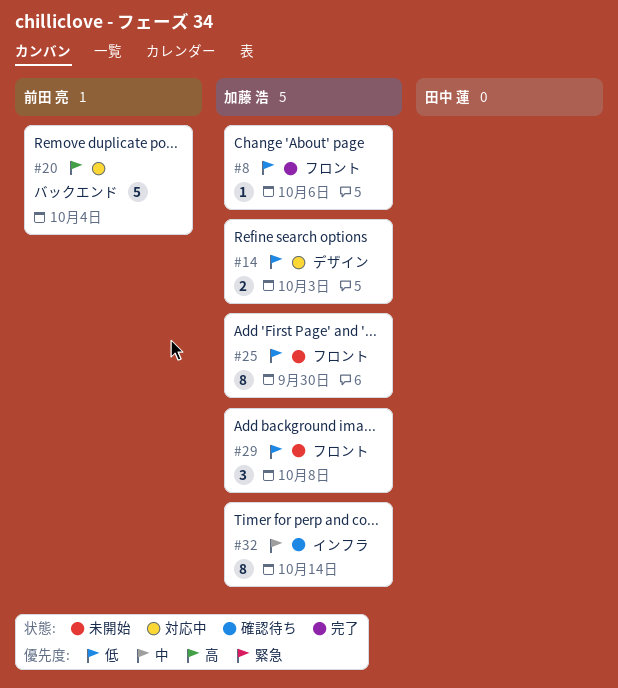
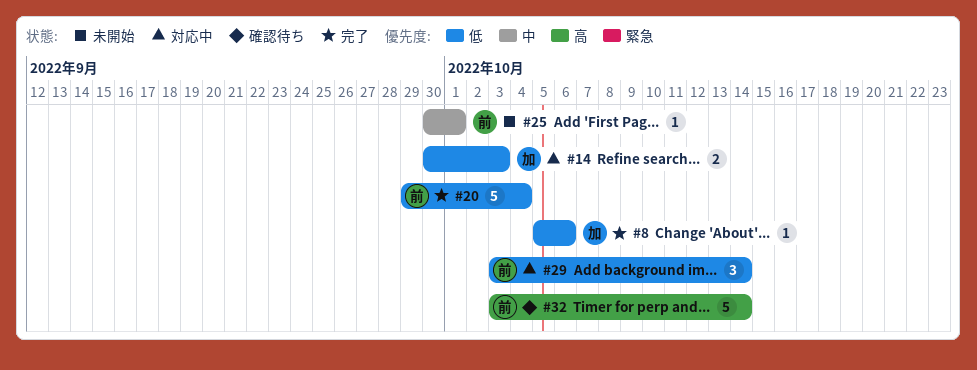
#20, status: 対応中 -> 完了
#20, priority: 高 -> 低
#25, owner: 加藤 浩 -> 前田 亮
#25, priority: 低 -> 中
#25, estimate: 8 -> 1
#25, due: Sep 30 -> Oct 1
#29, status: 未開始 -> 対応中
#29, owner: 加藤 浩 -> 前田 亮
#29, due: Oct 8 -> Oct 14
#32, owner: 加藤 浩 -> 前田 亮
#32, priority: 中 -> 高
#32, estimate: 8 -> 5

